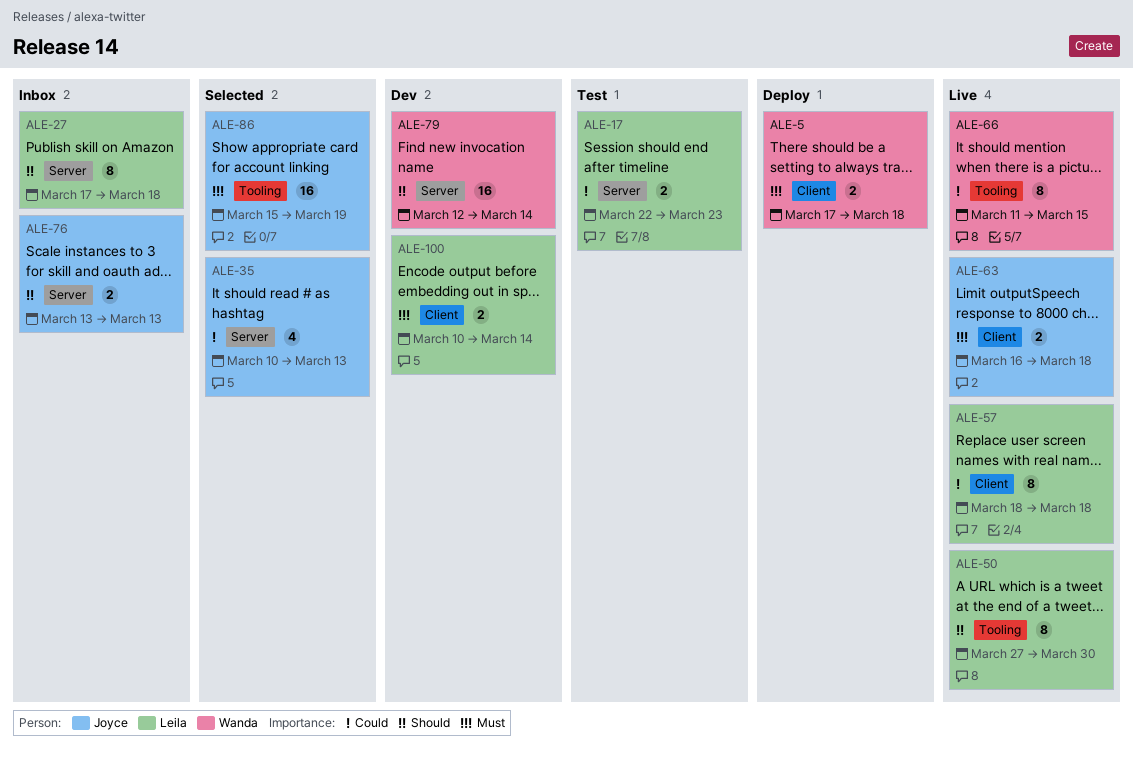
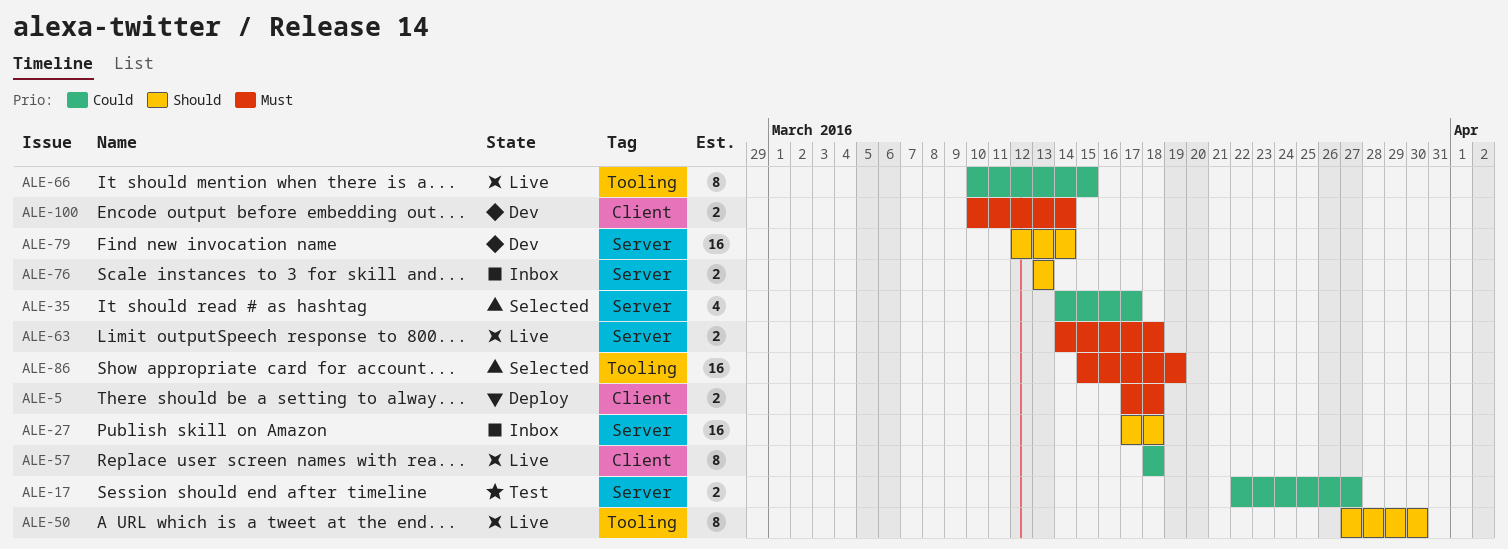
ALE-17, due: Mar 23 -> Mar 27
ALE-27, estimate: 8 -> 16
ALE-35, start: Mar 10 -> Mar 14
ALE-35, due: Mar 13 -> Mar 17
ALE-63, label: Client -> Server
ALE-63, start: Mar 16 -> Mar 14
ALE-66, start: Mar 11 -> Mar 10

